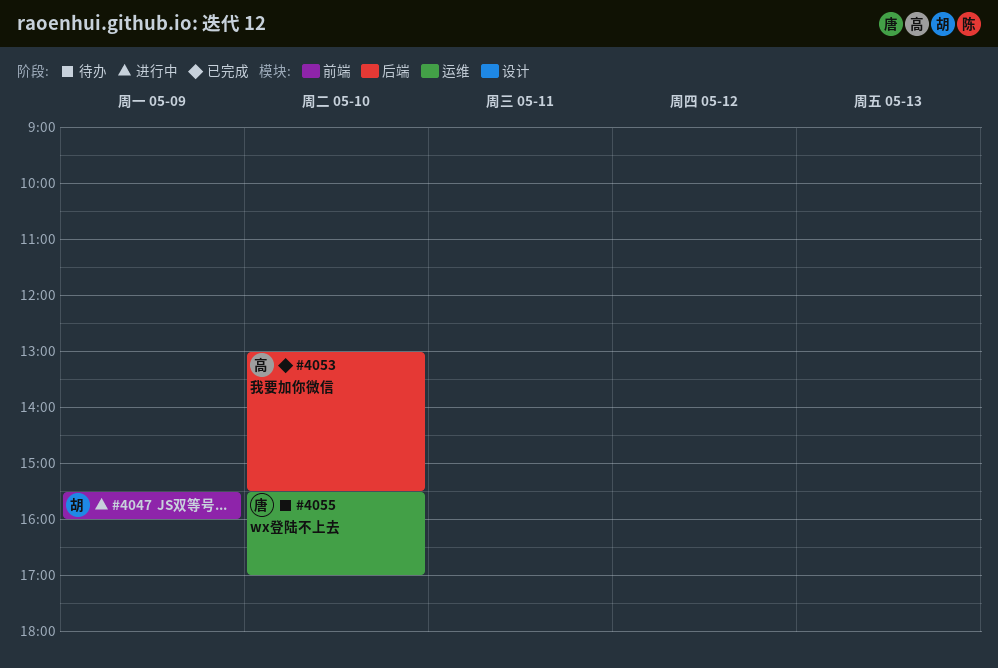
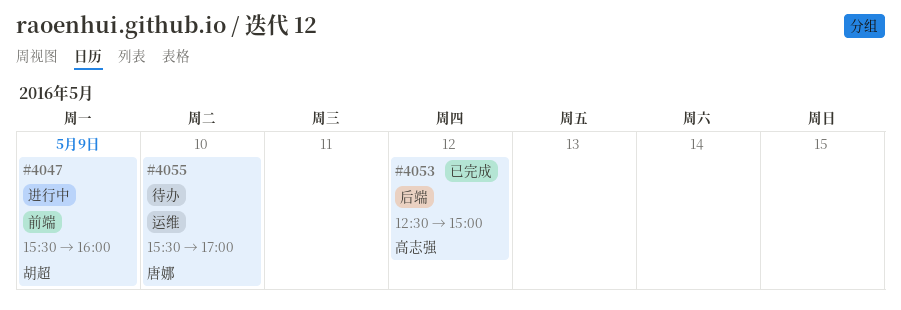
#4053, day: May 10 -> May 12
#4053, begins: 13:00 -> 12:30
#4053, ends: 15:30 -> 15:00

